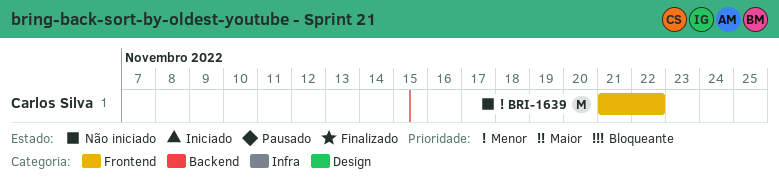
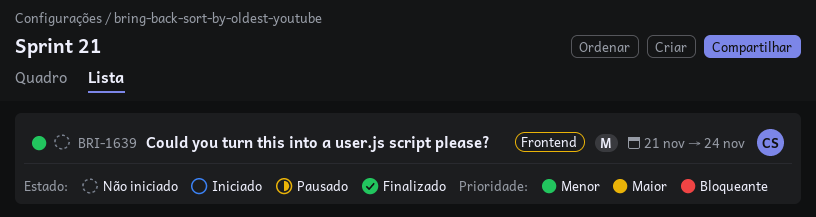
BRI-1639, due: Nov 22 -> Nov 24

